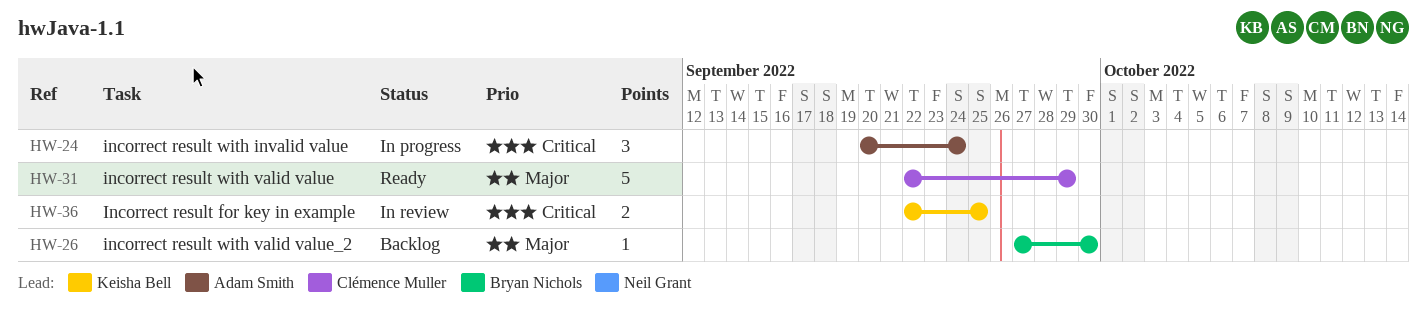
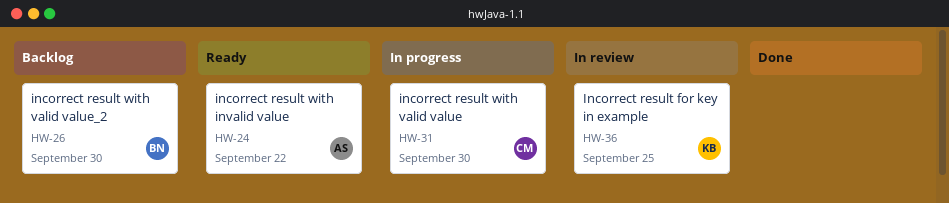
HW-24, status: In progress -> Ready
HW-24, due: Sep 24 -> Sep 22
HW-31, status: Ready -> In progress
HW-31, due: Sep 29 -> Sep 30

